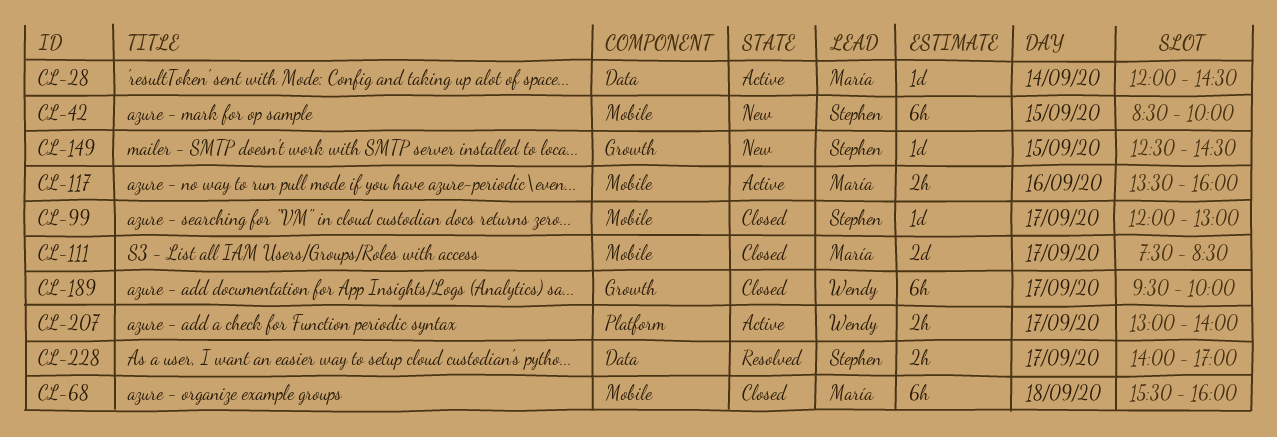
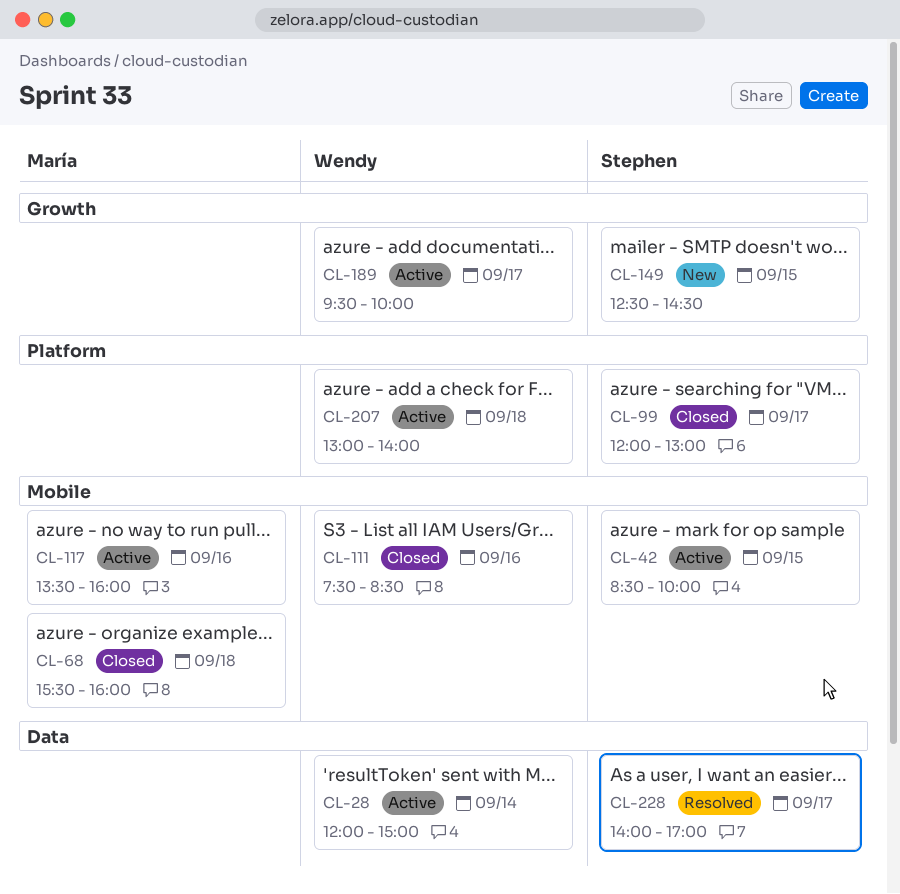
CL-28, owner: María -> Wendy
CL-28, ends: 14:30 -> 15:00
CL-42, status: New -> Active
CL-99, label: Mobile -> Platform
CL-111, owner: María -> Wendy
CL-111, day: Sep 17 -> Sep 16
CL-189, status: Closed -> Active
CL-207, day: Sep 17 -> Sep 18

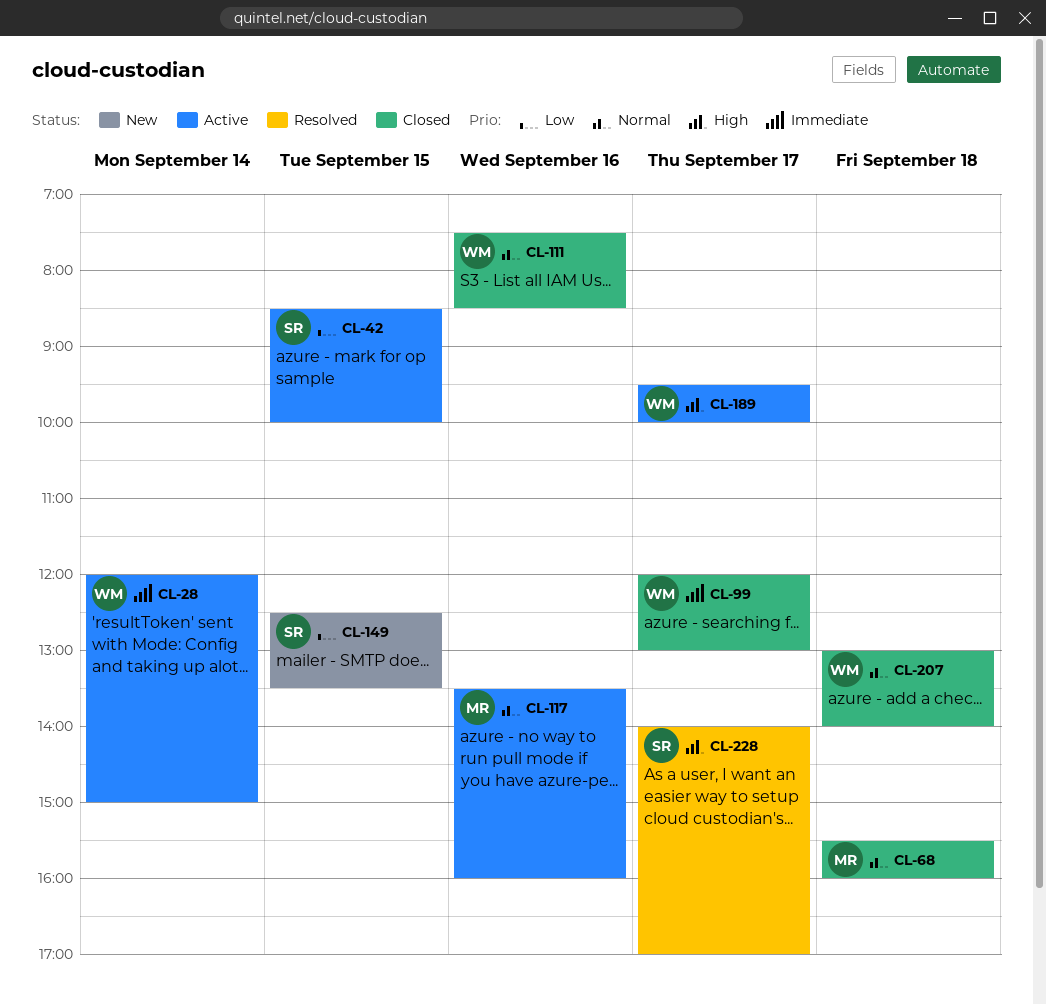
CL-99, owner: Stephen -> Wendy
CL-149, ends: 14:30 -> 13:30
CL-207, status: Active -> Closed

